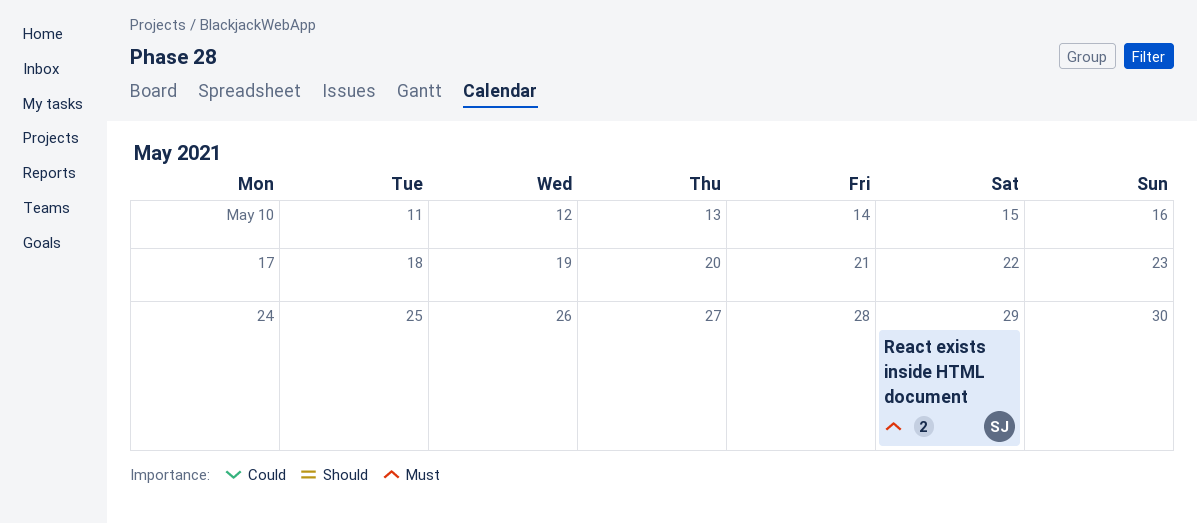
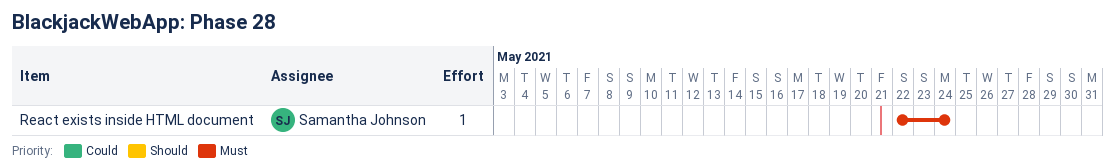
React exists inside HTML document, estimate: 2 -> 1
React exists inside HTML document, due: May 29 -> May 24

